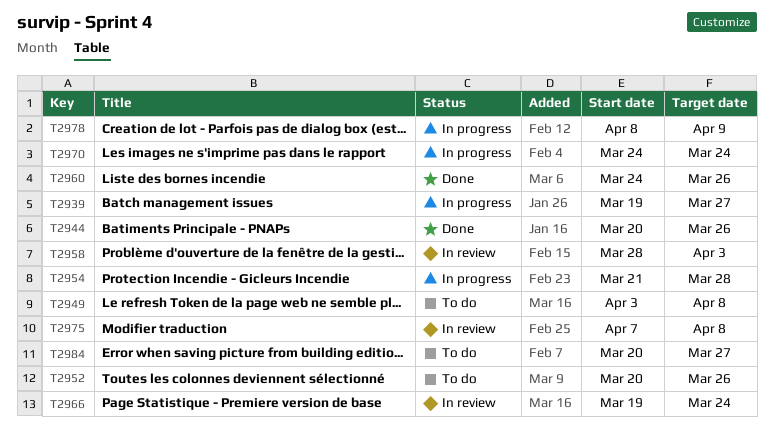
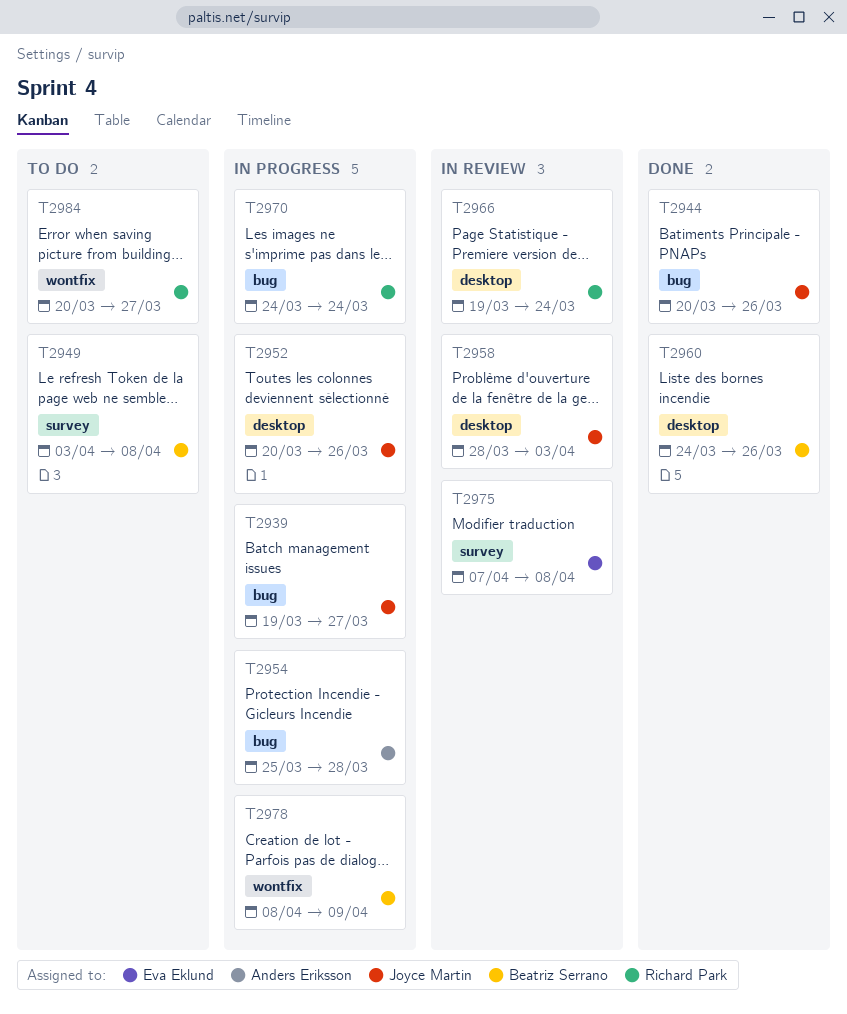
T2952, status: To do -> In progress
T2954, start: Mar 21 -> Mar 25

